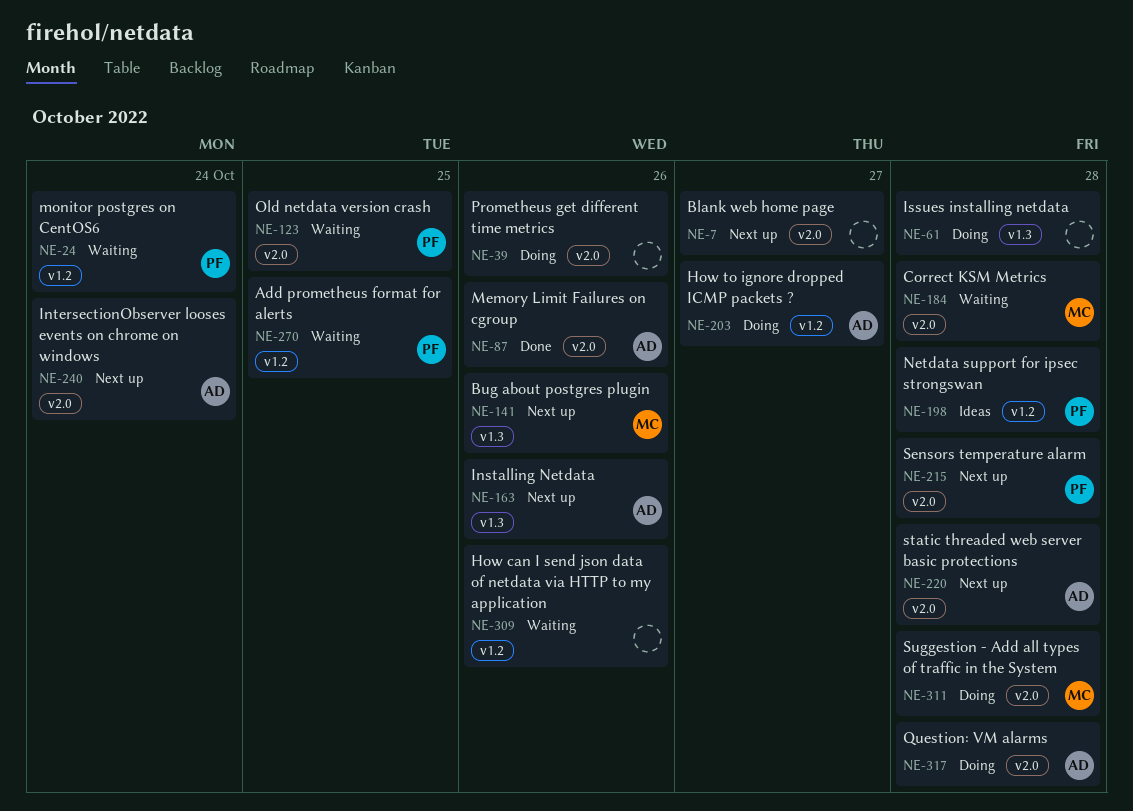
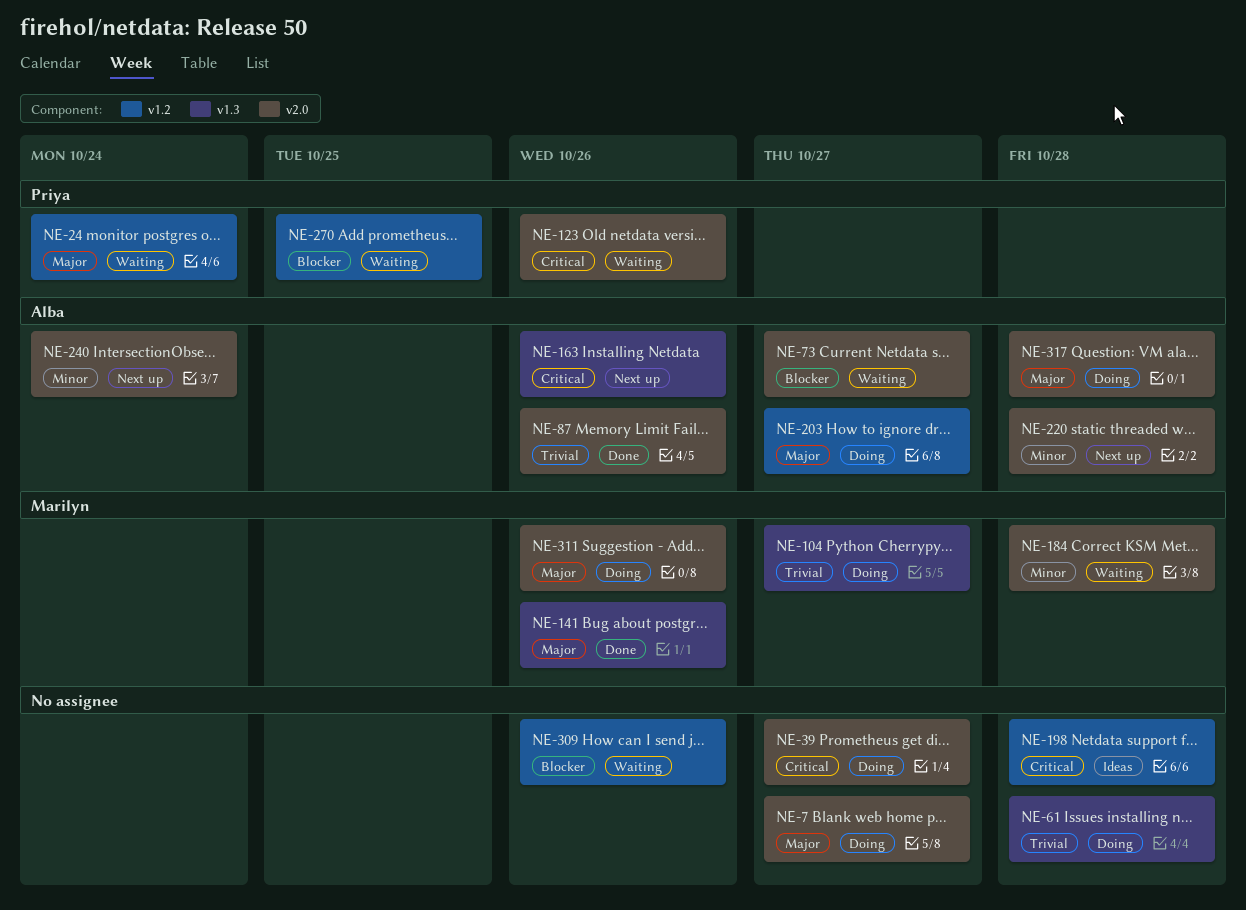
NE-7, status: Next up -> Doing
NE-39, due: Oct 26 -> Oct 27
NE-73: none -> present
NE-104: none -> present
NE-123, due: Oct 25 -> Oct 26
NE-141, status: Next up -> Done
NE-198, owner: Priya -> none
NE-215: present -> none
NE-311, due: Oct 28 -> Oct 26

